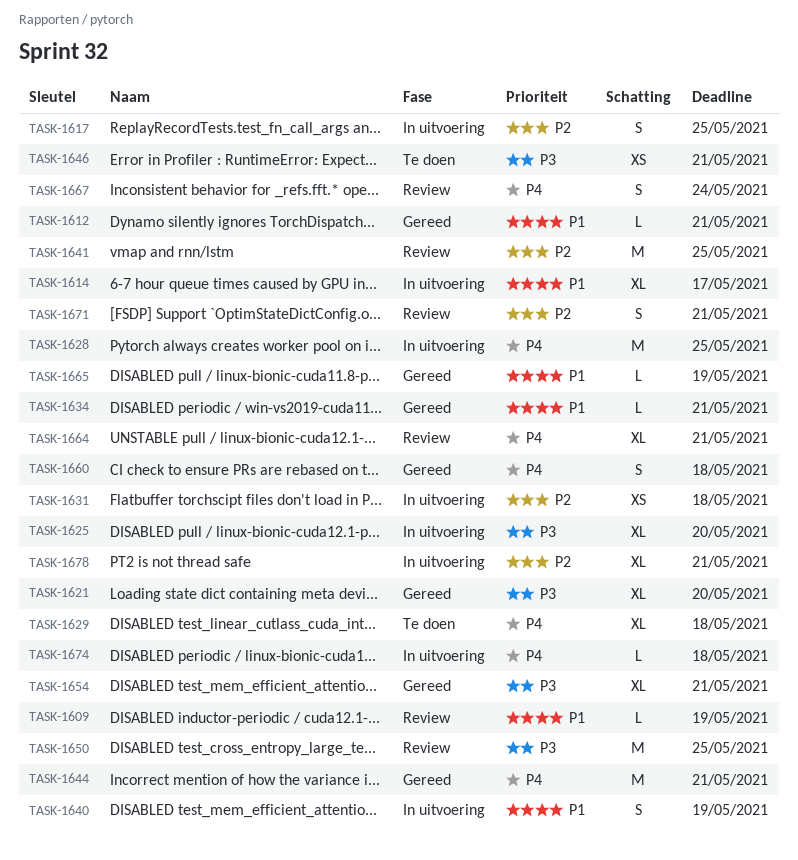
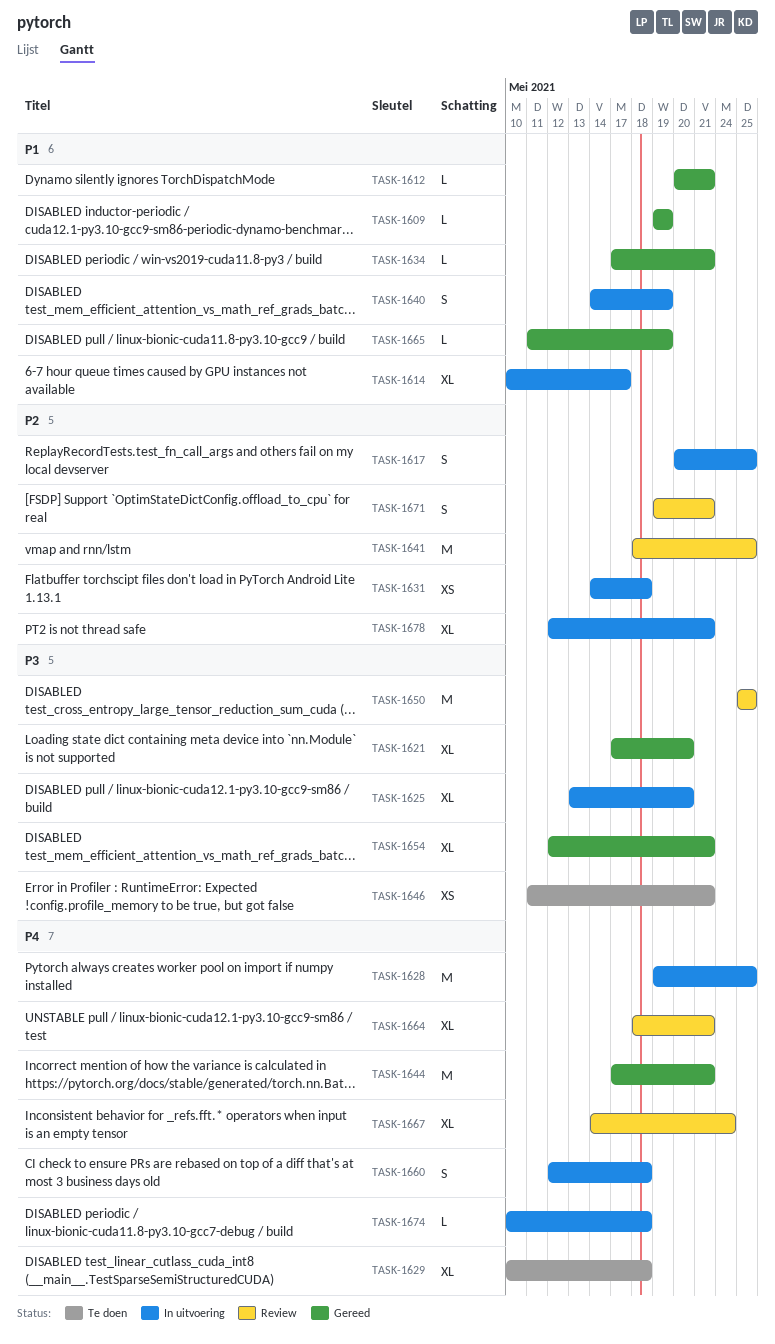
TASK-1609, status: Review -> Gereed
TASK-1660, status: Gereed -> In uitvoering
TASK-1667, estimate: S -> XL

